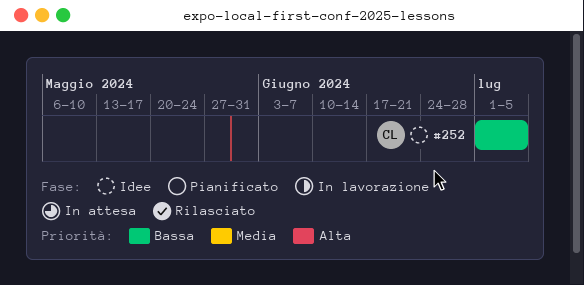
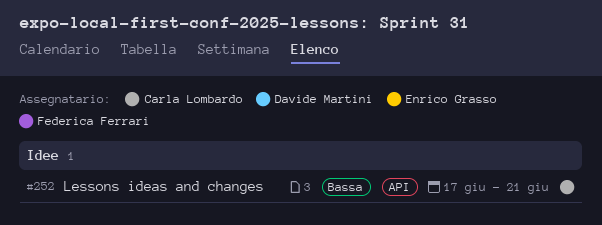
#252, start: Jul 1 -> Jun 17
#252, due: Jul 5 -> Jun 21

